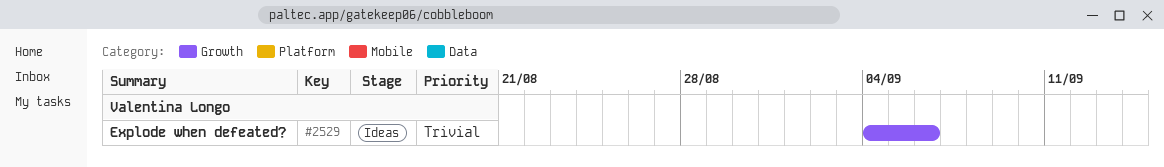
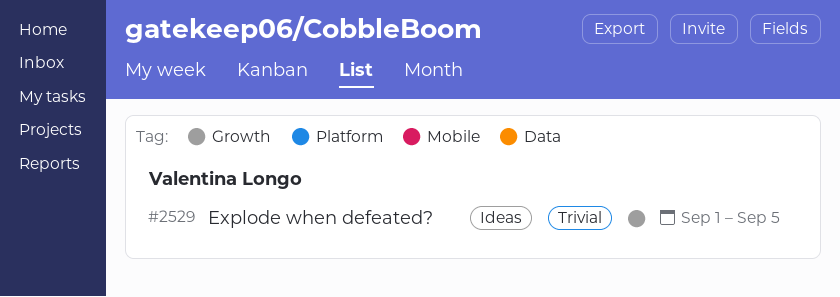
#2529, start: Sep 4 -> Sep 1
#2529, due: Sep 6 -> Sep 5

